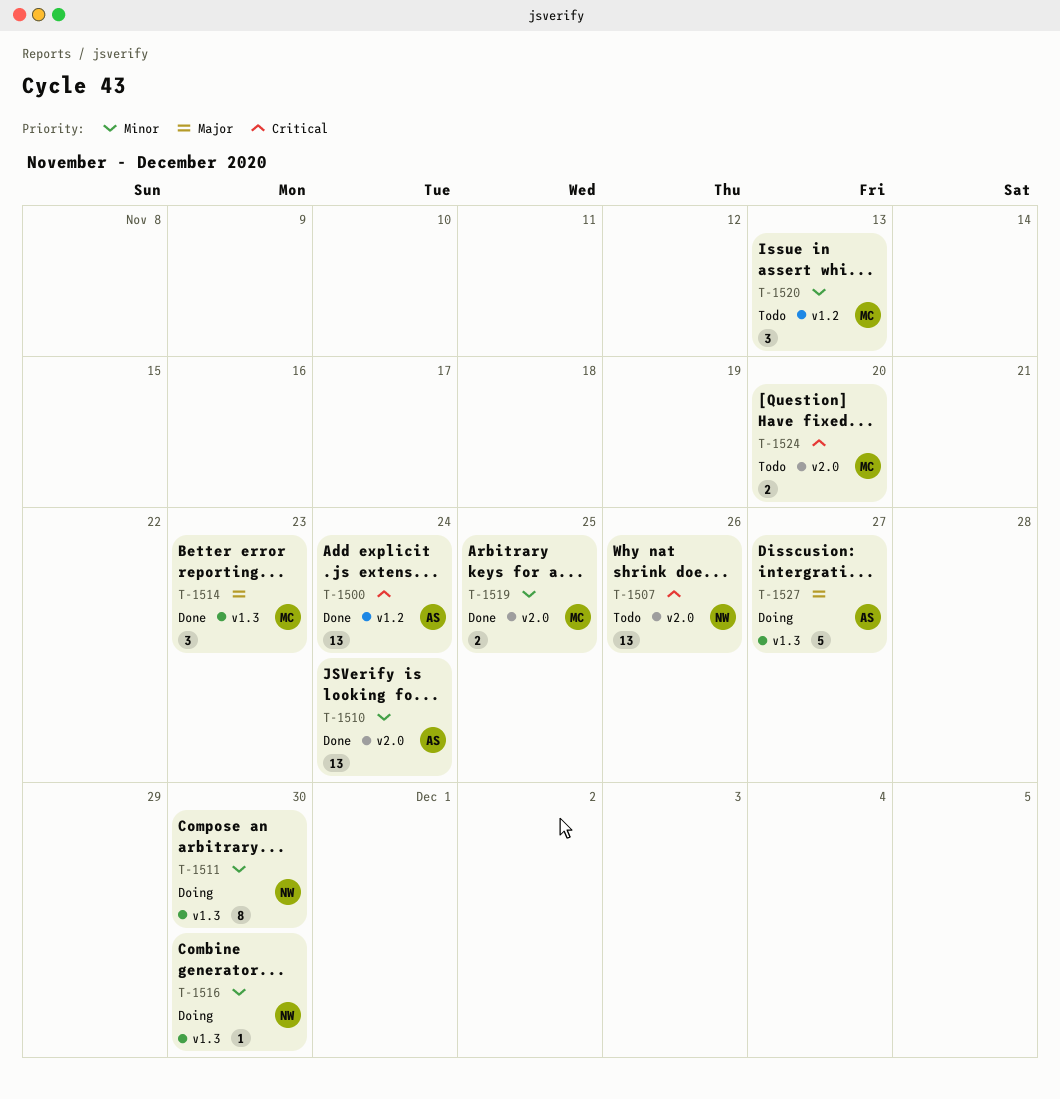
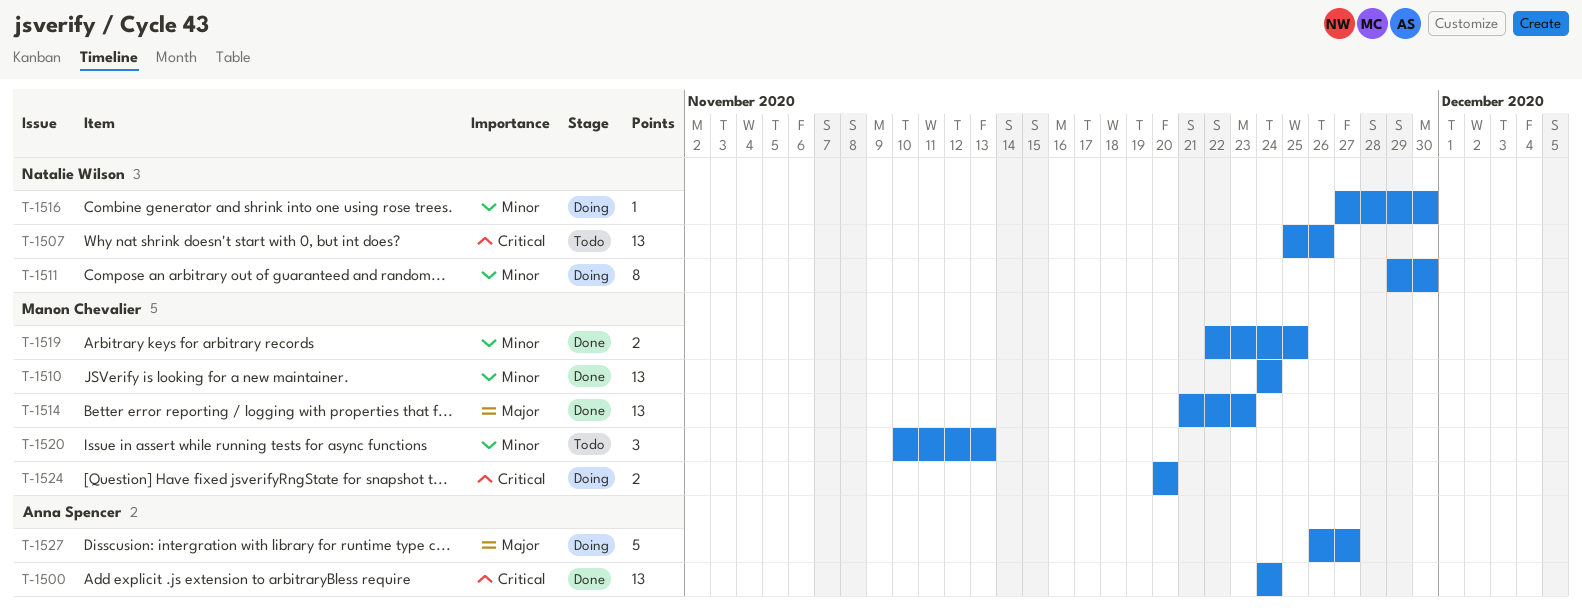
T-1510, owner: Anna Spencer -> Manon Chevalier
T-1514, estimate: 3 -> 13
T-1524, status: Todo -> Doing

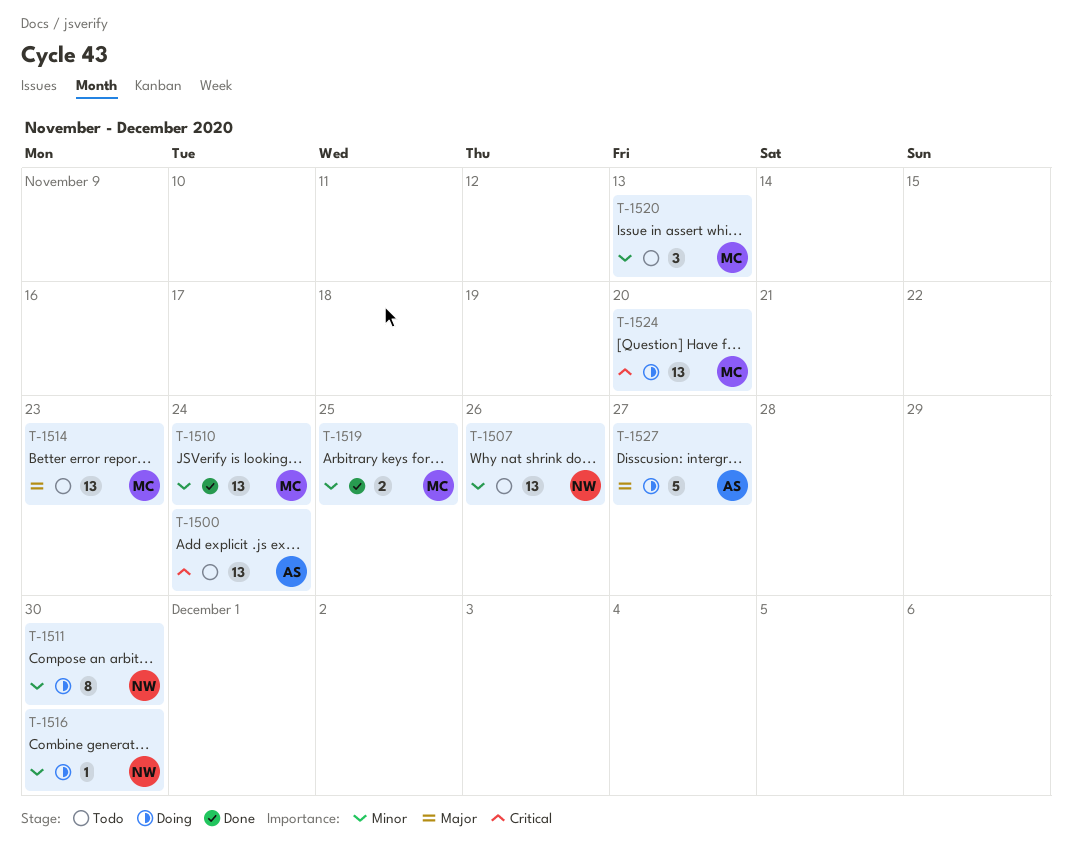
T-1500, status: Done -> Todo
T-1507, priority: Critical -> Minor
T-1514, status: Done -> Todo
T-1524, estimate: 2 -> 13

